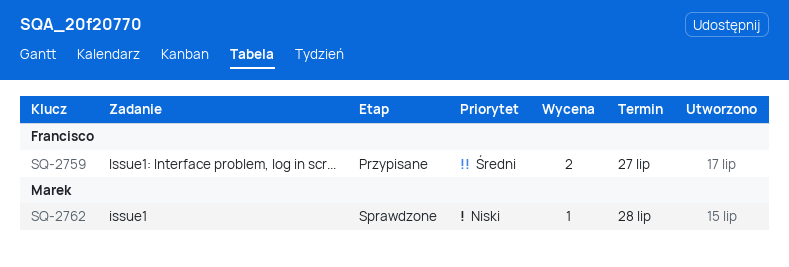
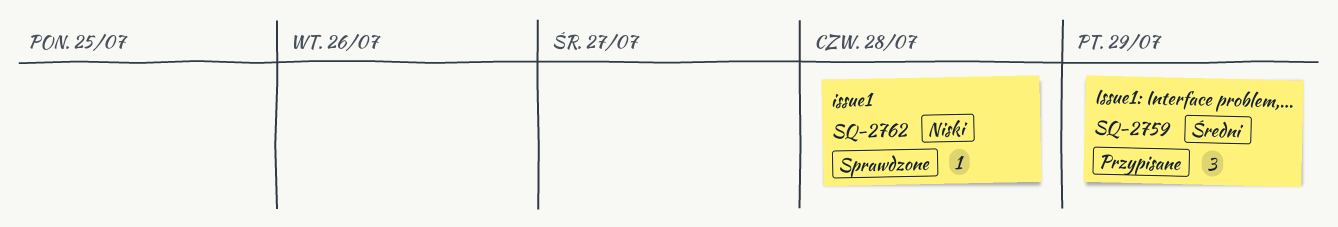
SQ-2759, estimate: 2 -> 3
SQ-2759, due: Jul 27 -> Jul 29

